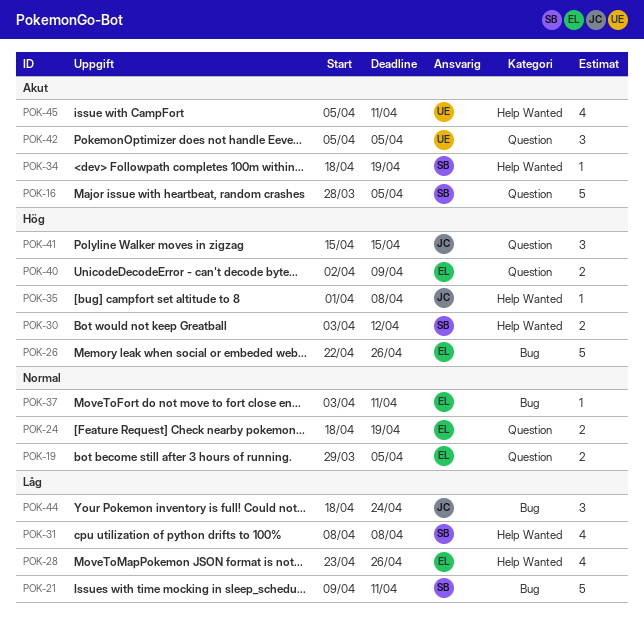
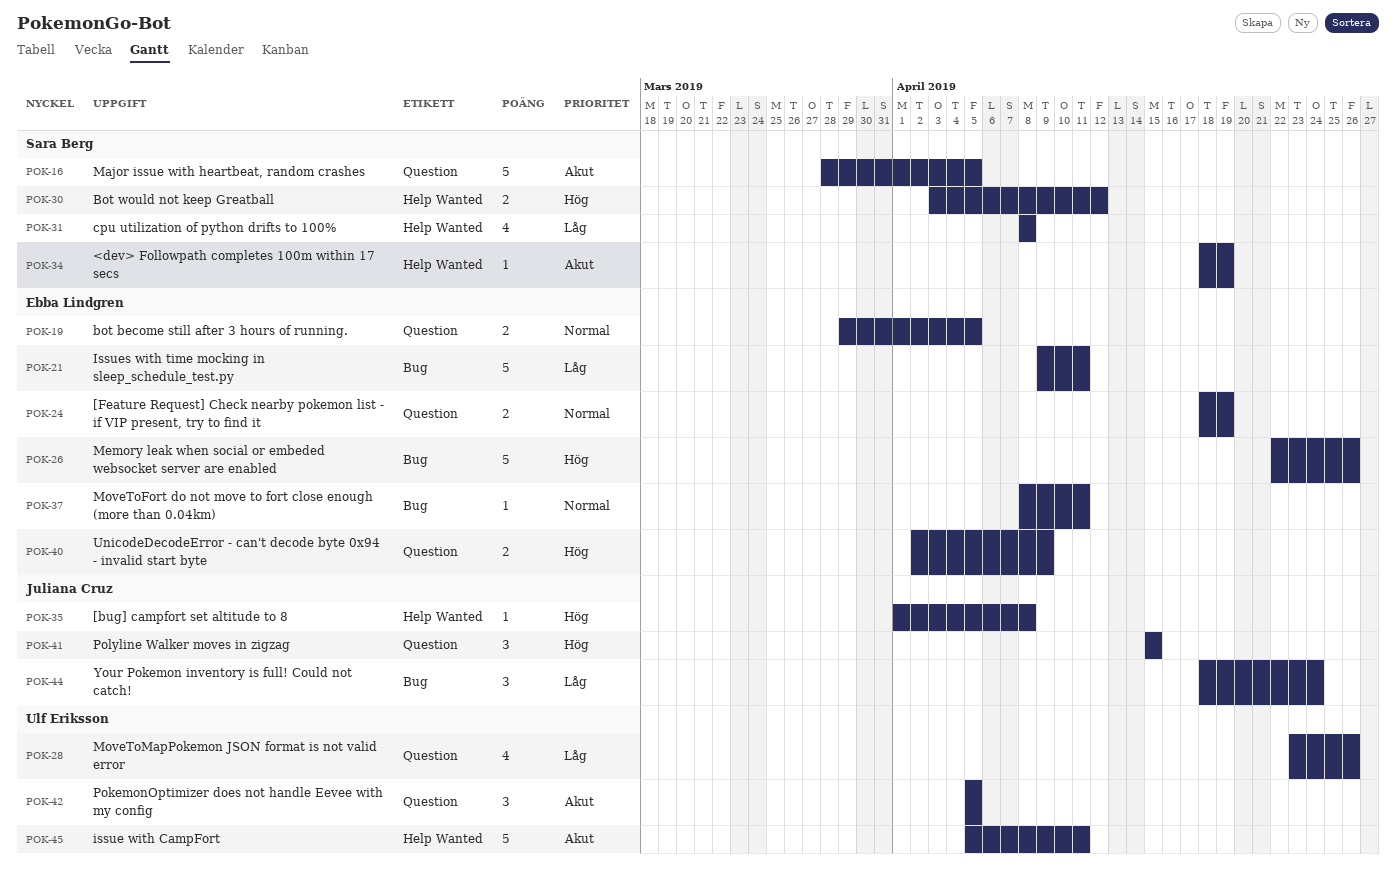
POK-21, owner: Sara Berg -> Ebba Lindgren
POK-28, owner: Ebba Lindgren -> Ulf Eriksson
POK-28, label: Help Wanted -> Question
POK-37, start: Apr 3 -> Apr 8
POK-45, estimate: 4 -> 5

